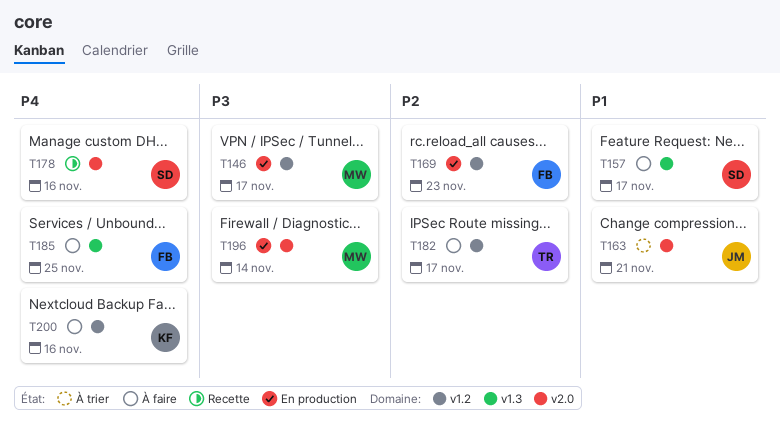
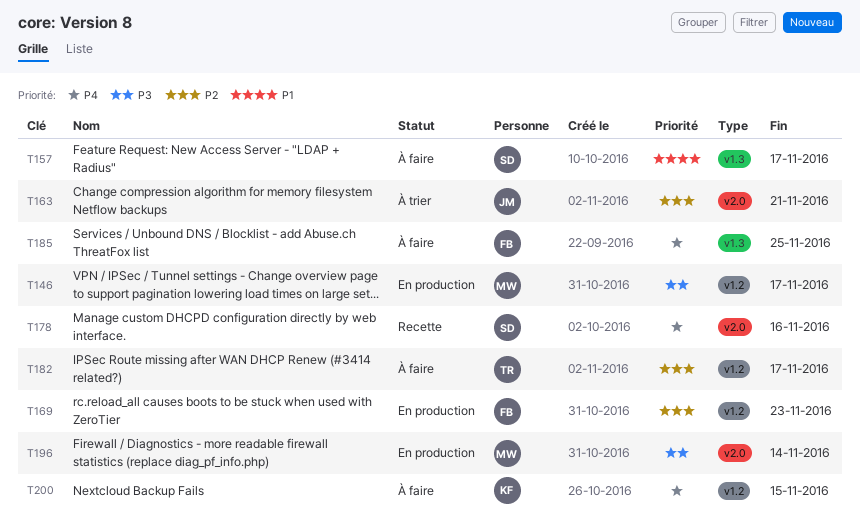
T163, priority: P1 -> P2
T200, due: Nov 16 -> Nov 15

